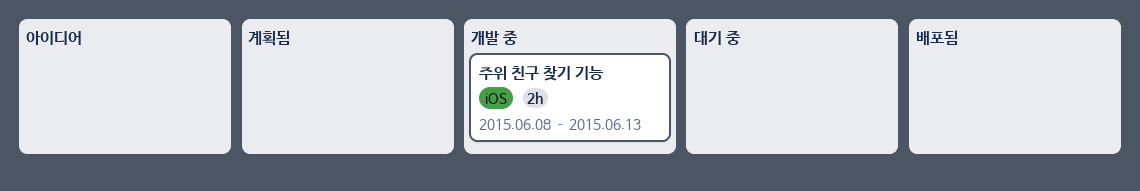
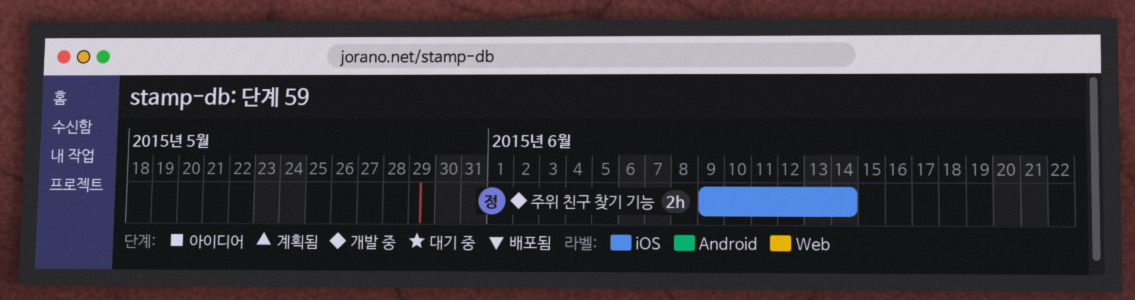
주위 친구 찾기 기능, start: Jun 8 -> Jun 9
주위 친구 찾기 기능, due: Jun 13 -> Jun 14

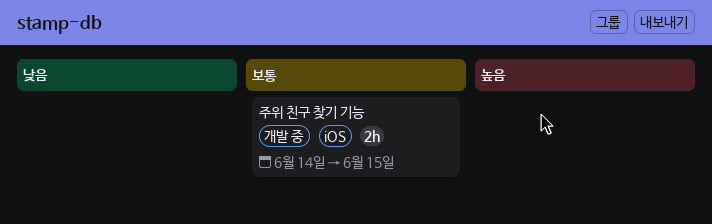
주위 친구 찾기 기능, start: Jun 9 -> Jun 14
주위 친구 찾기 기능, due: Jun 14 -> Jun 15

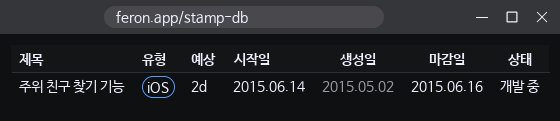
주위 친구 찾기 기능, estimate: 2h -> 2d
주위 친구 찾기 기능, due: Jun 15 -> Jun 16

